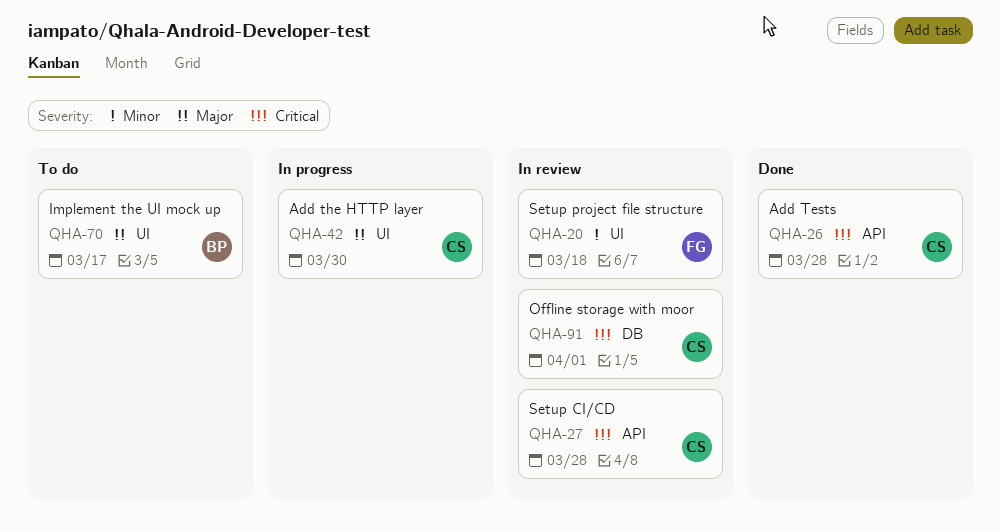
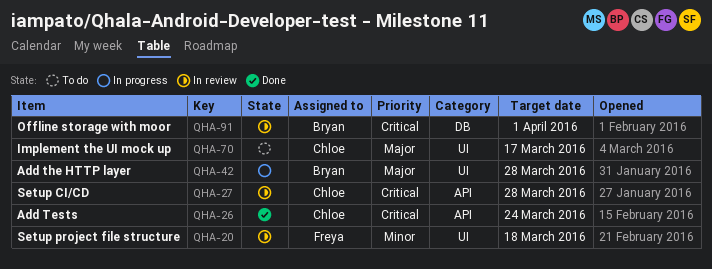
QHA-26, due: Mar 28 -> Mar 24
QHA-42, owner: Chloe -> Bryan
QHA-42, due: Mar 30 -> Mar 28
QHA-70, owner: Bryan -> Chloe
QHA-91, owner: Chloe -> Bryan

